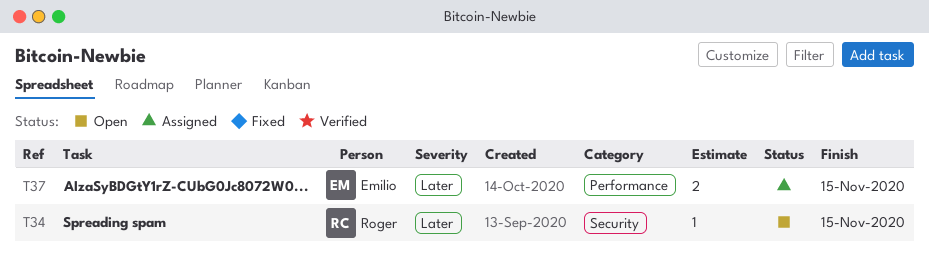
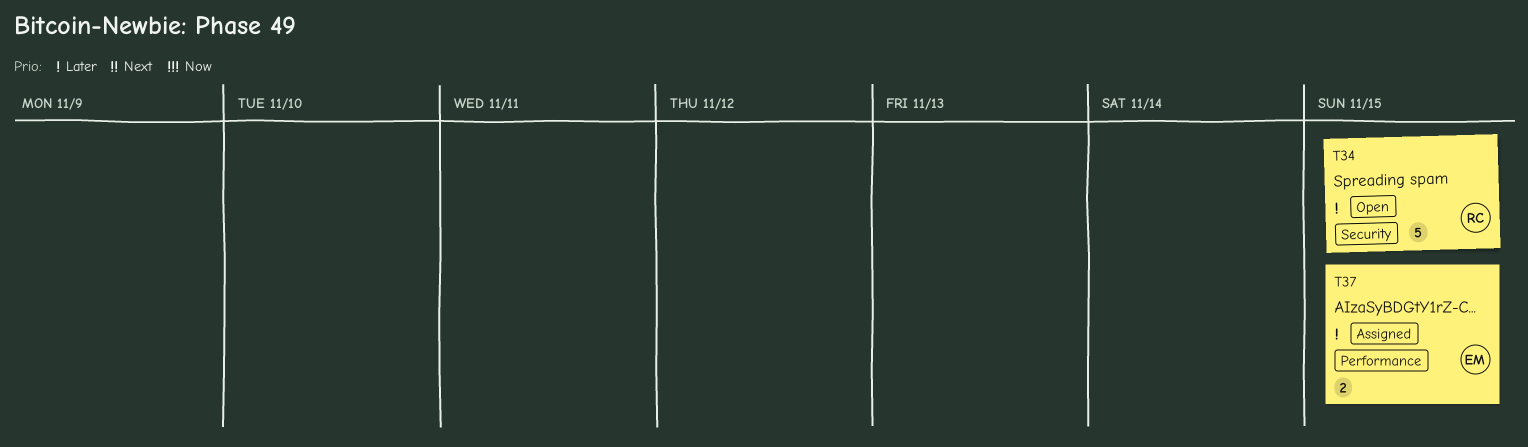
T34, estimate: 1 -> 5

